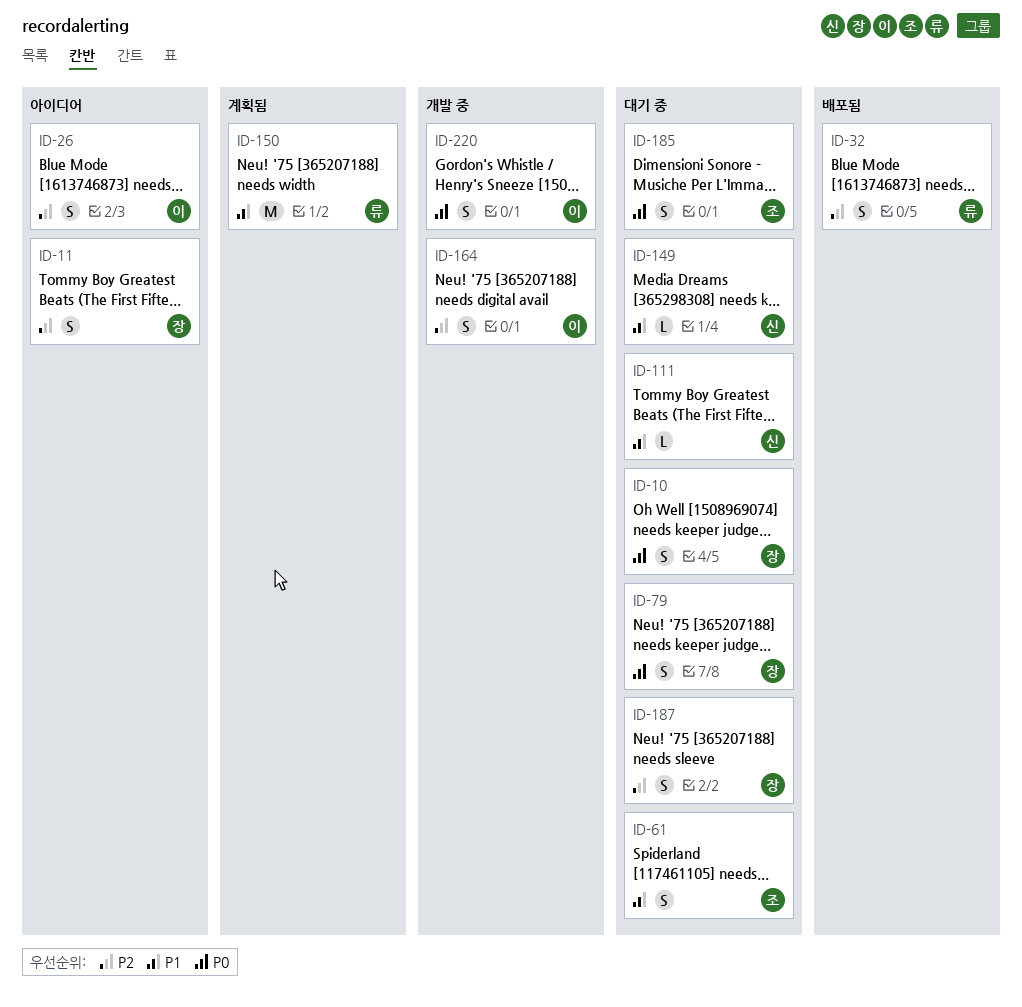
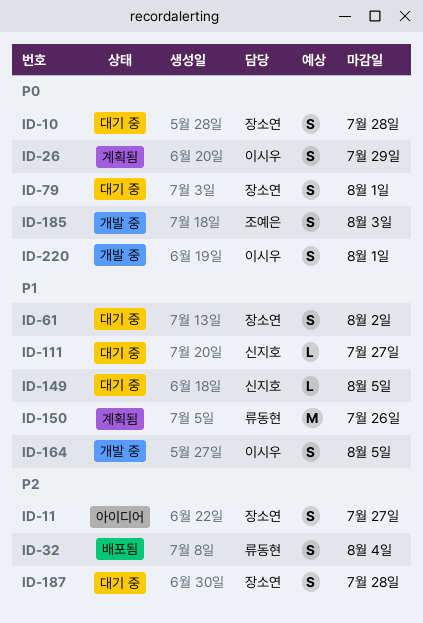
ID-26, status: 아이디어 -> 계획됨
ID-26, priority: P2 -> P0
ID-61, owner: 조예은 -> 장소연
ID-164, priority: P2 -> P1
ID-185, status: 대기 중 -> 개발 중

